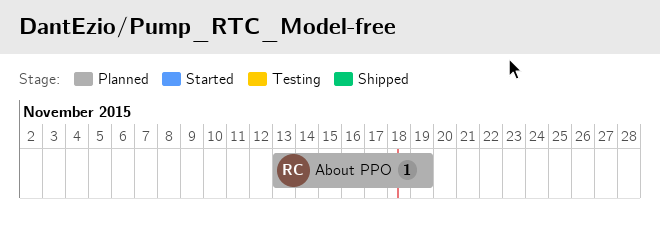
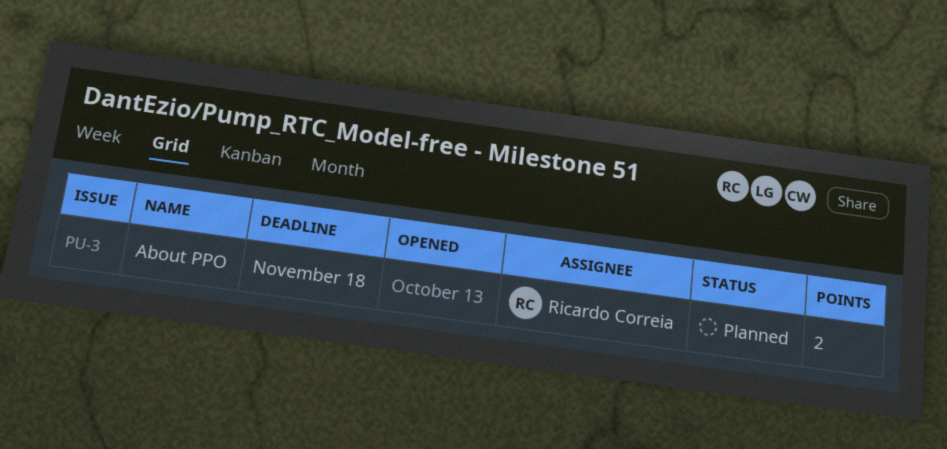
About PPO, estimate: 1 -> 2
About PPO, due: Nov 19 -> Nov 18

